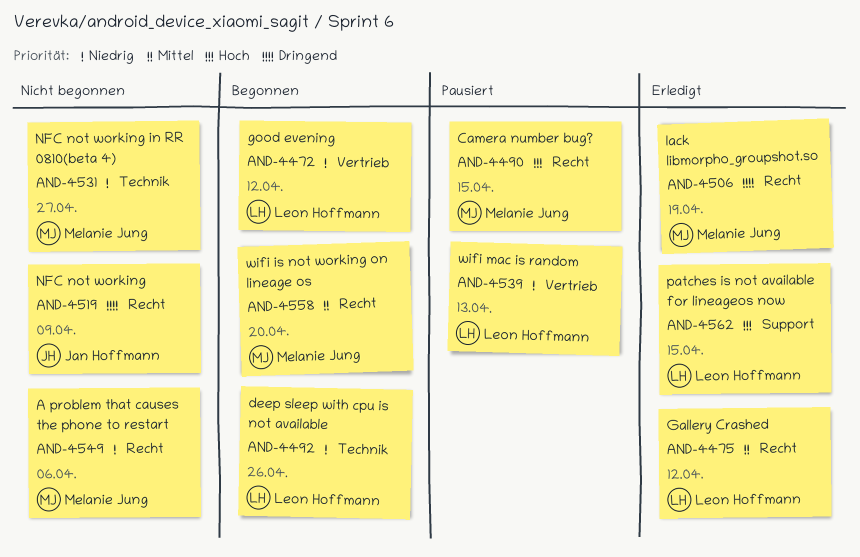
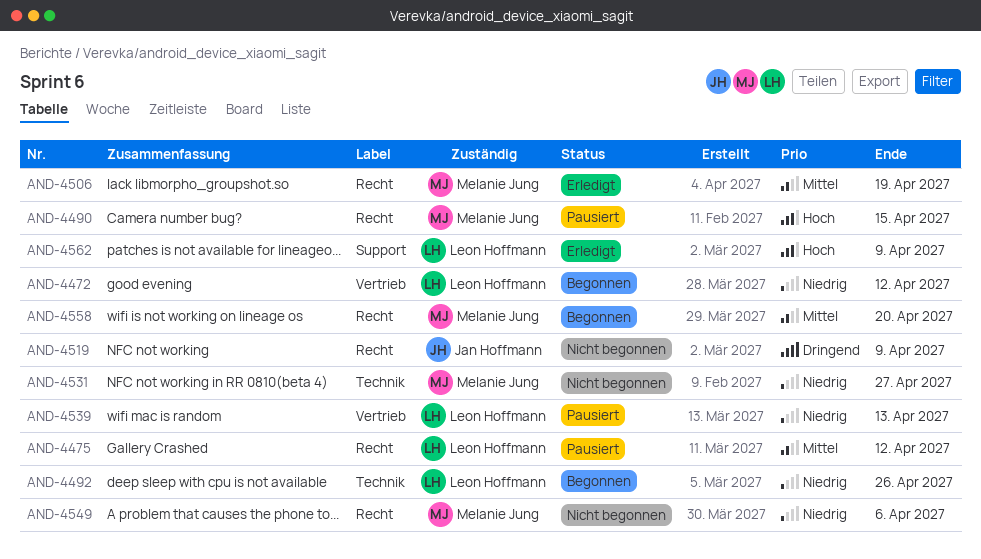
AND-4475, status: Erledigt -> Pausiert
AND-4506, priority: Dringend -> Mittel
AND-4562, due: Apr 15 -> Apr 9

